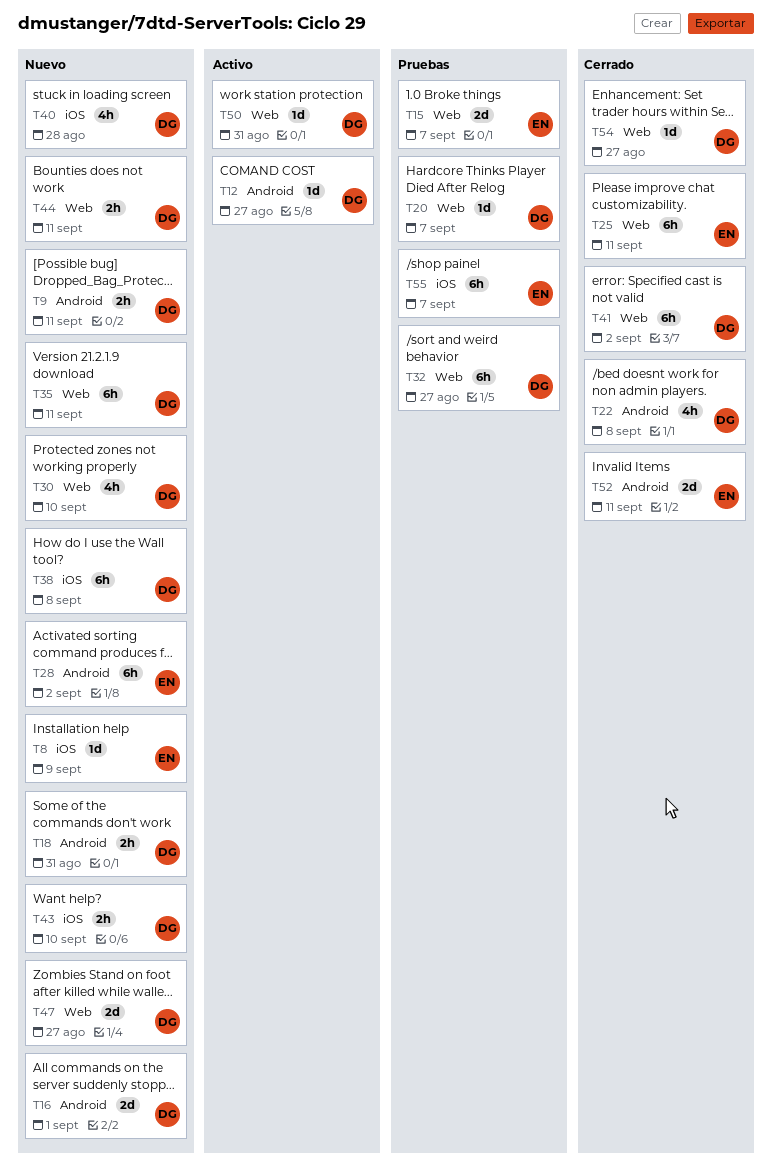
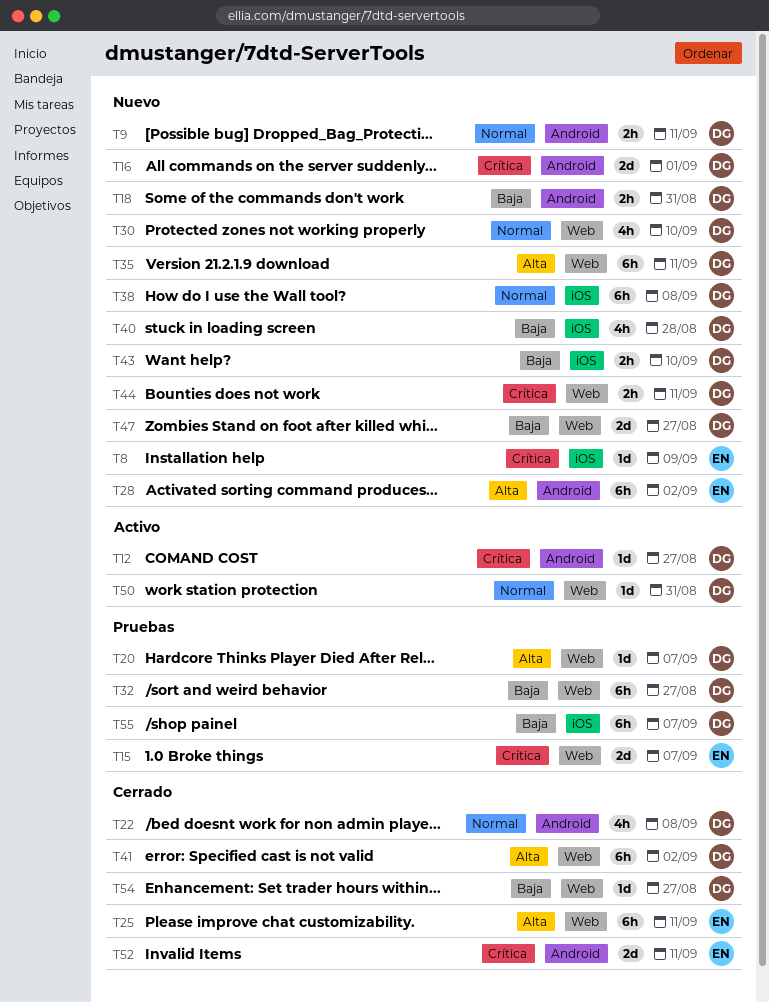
T55, owner: EN -> DG

